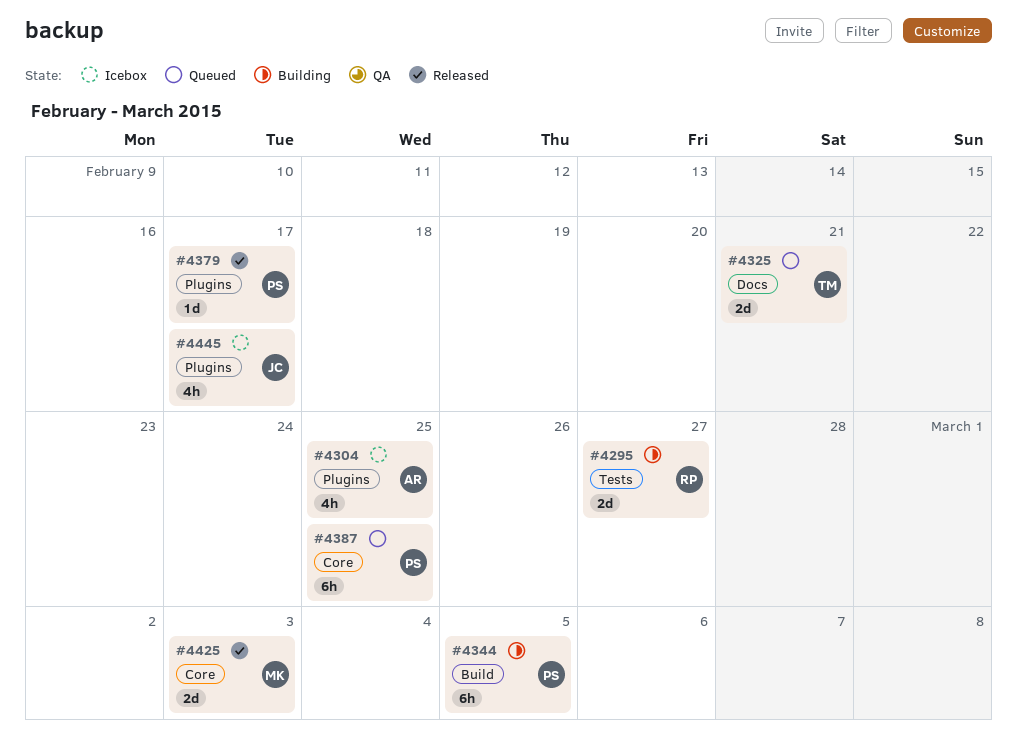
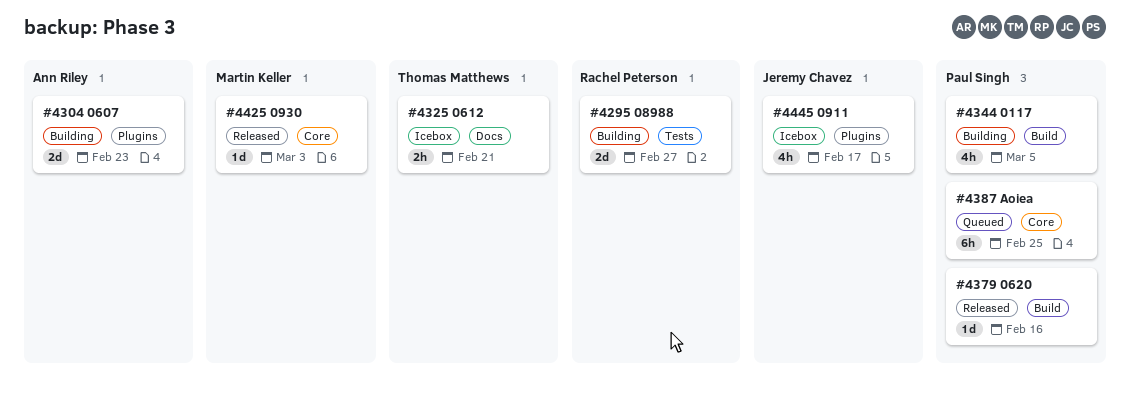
#4304, status: Icebox -> Building
#4304, estimate: 4h -> 2d
#4304, due: Feb 25 -> Feb 23
#4325, status: Queued -> Icebox
#4325, estimate: 2d -> 2h
#4344, estimate: 6h -> 4h
#4379, label: Plugins -> Build
#4379, due: Feb 17 -> Feb 16
#4425, estimate: 2d -> 1d

